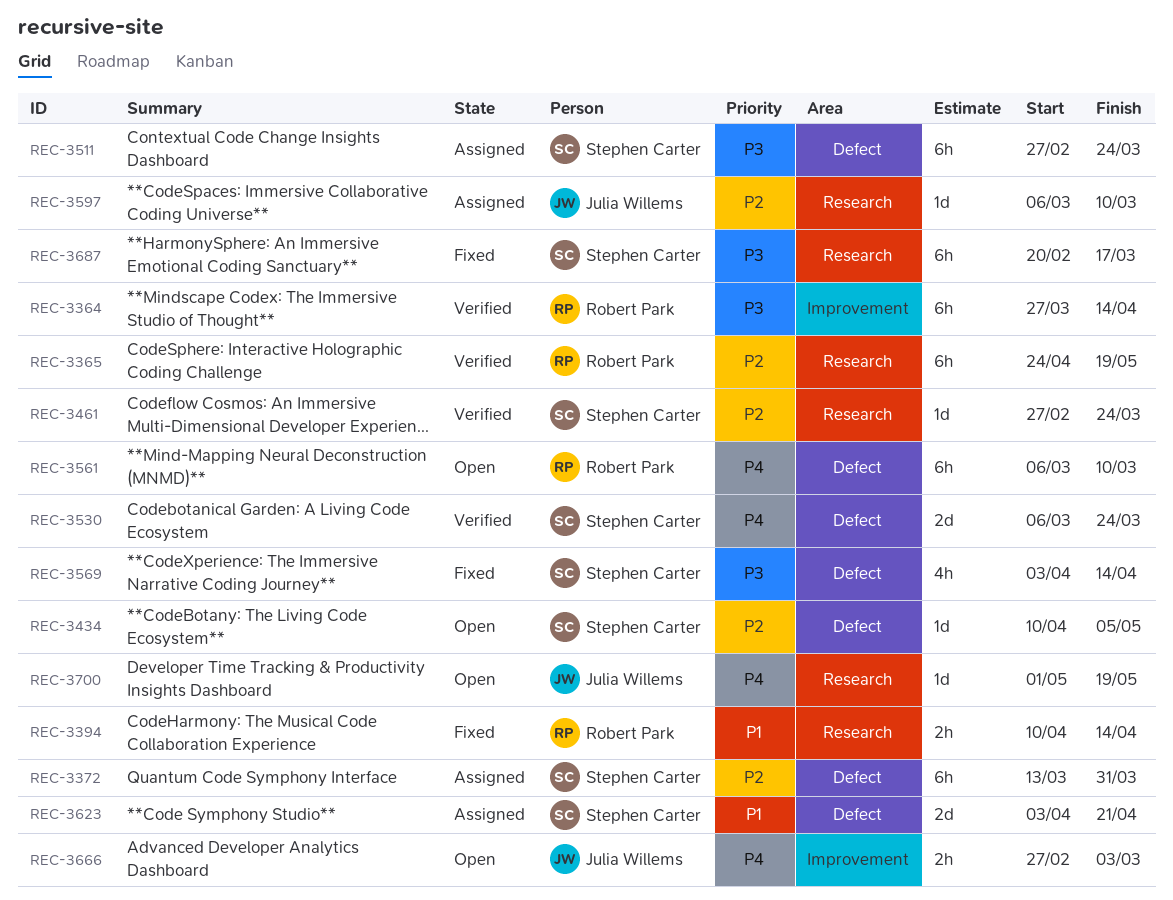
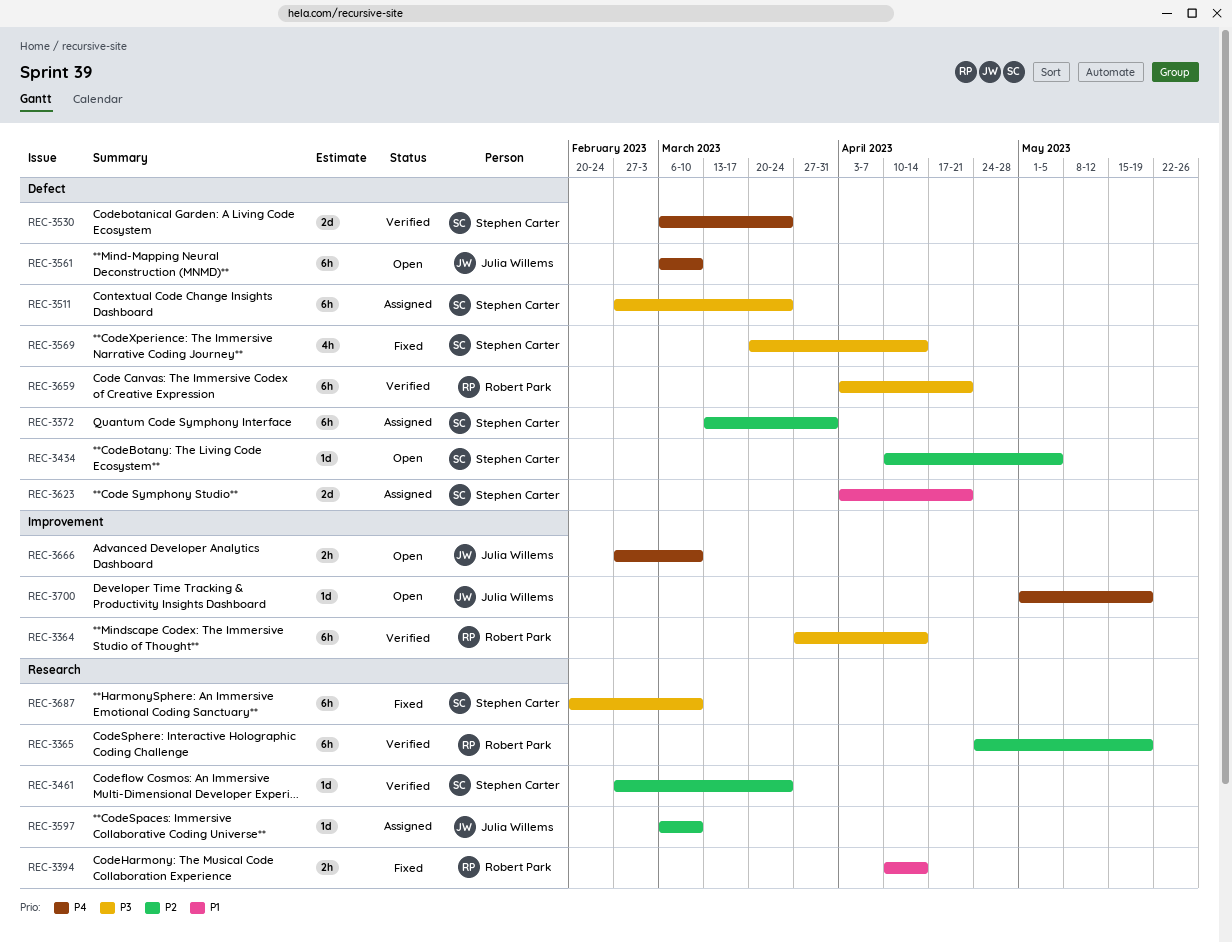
REC-3561, owner: Robert Park -> Julia Willems
REC-3569, start: Apr 3 -> Mar 20
REC-3659: none -> present
REC-3666, due: Mar 3 -> Mar 10
REC-3687, due: Mar 17 -> Mar 10
REC-3700, label: Research -> Improvement

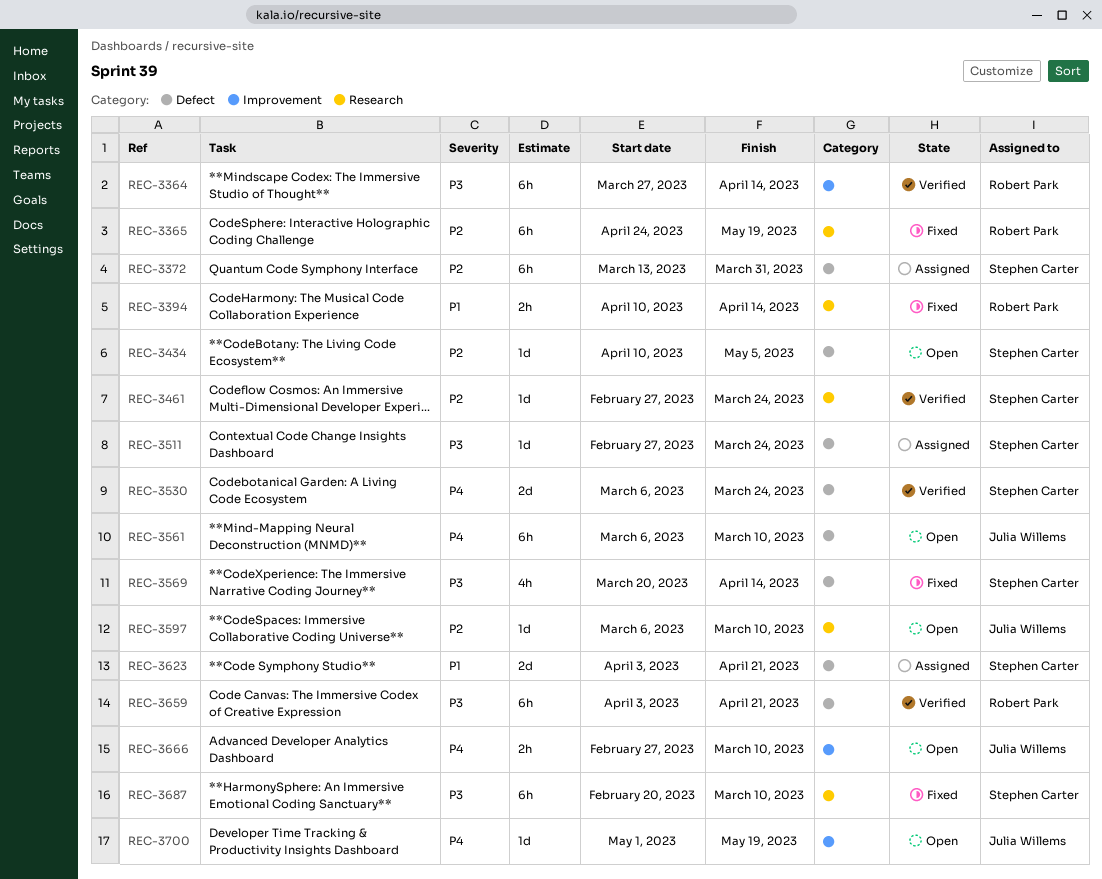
REC-3365, status: Verified -> Fixed
REC-3511, estimate: 6h -> 1d
REC-3597, status: Assigned -> Open

